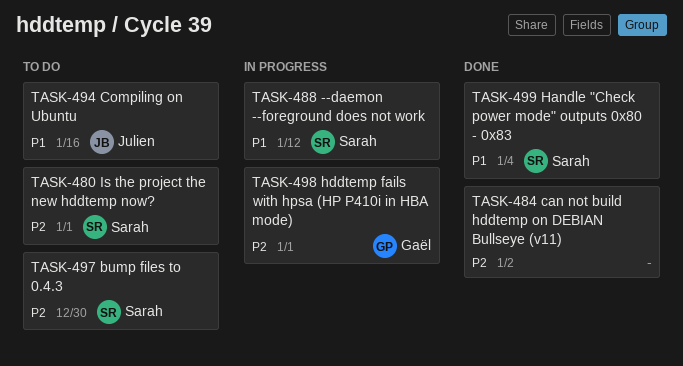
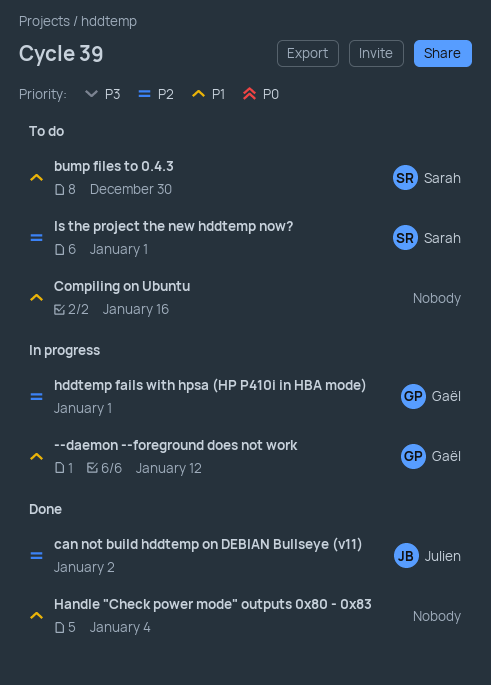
--daemon --foreground does not work, owner: Sarah -> Gaël
bump files to 0.4.3, priority: P2 -> P1
can not build hddtemp on DEBIAN Bullseye (v11), owner: none -> Julien
Compiling on Ubuntu, owner: Julien -> none
Handle "Check power mode" outputs 0x80 - 0x83, owner: Sarah -> none

